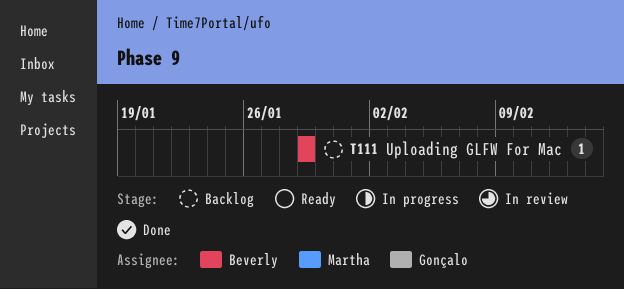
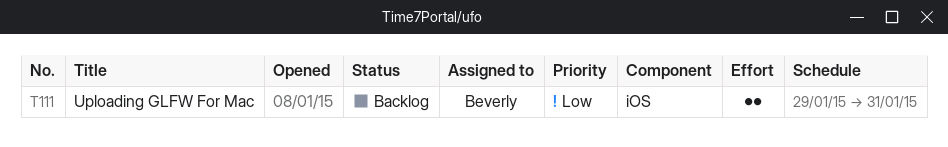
T111, estimate: 1 -> 2
T111, due: Jan 29 -> Jan 31

